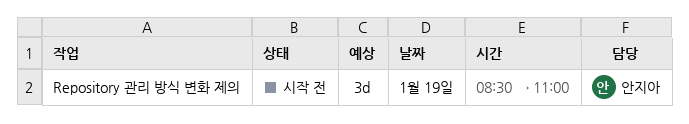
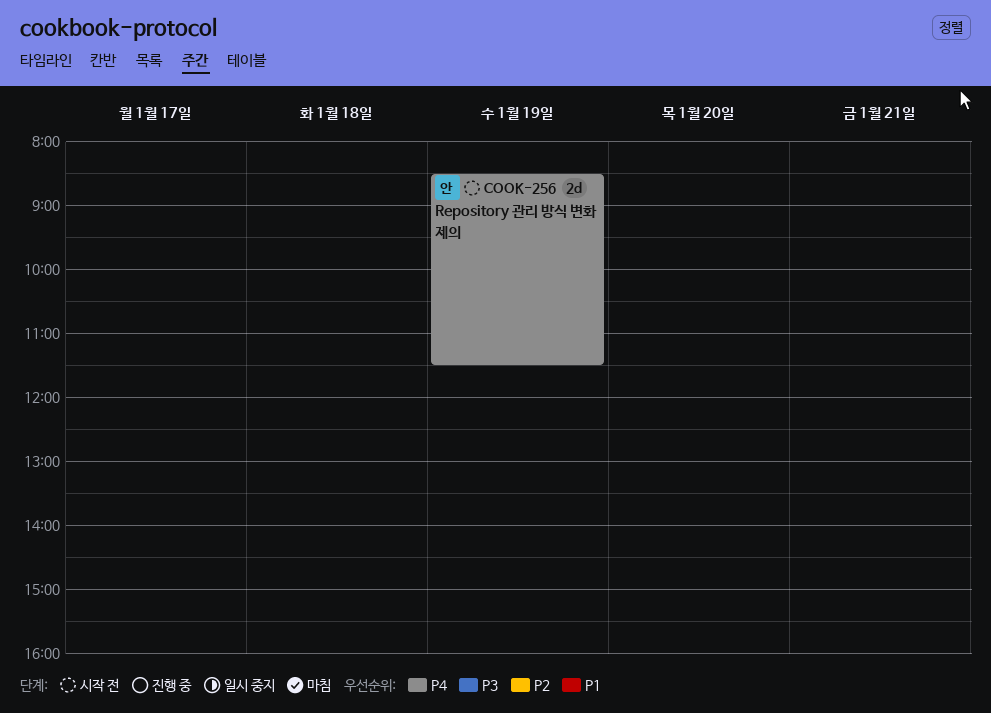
Repository 관리 방식 변화 제의, estimate: 3d -> 2d
Repository 관리 방식 변화 제의, ends: 11:00 -> 11:30

